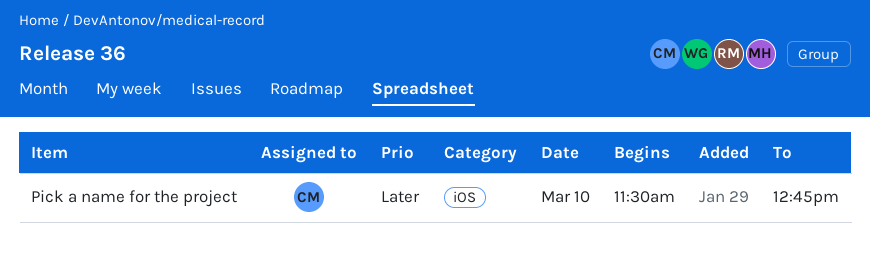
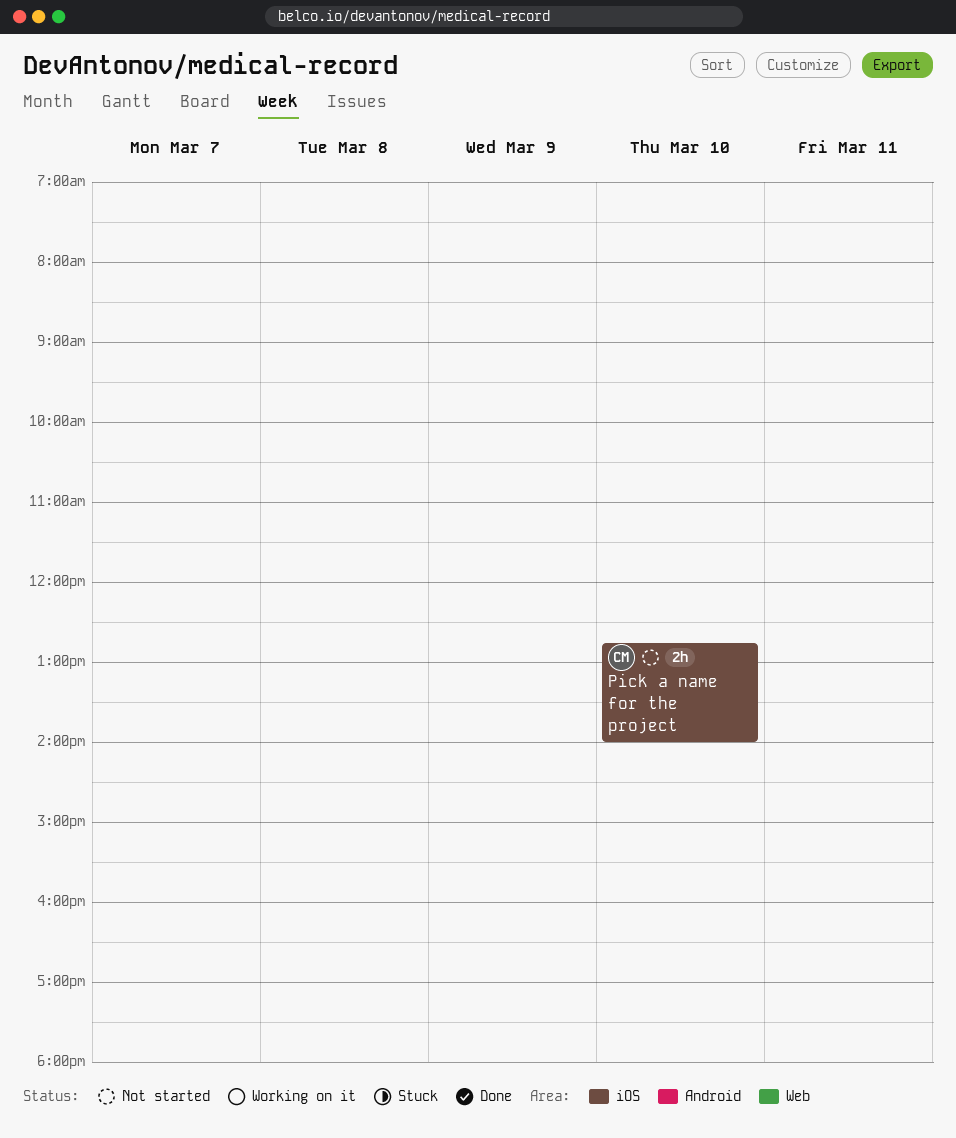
Pick a name for the project, begins: 11:30 -> 12:45
Pick a name for the project, ends: 12:45 -> 14:00

